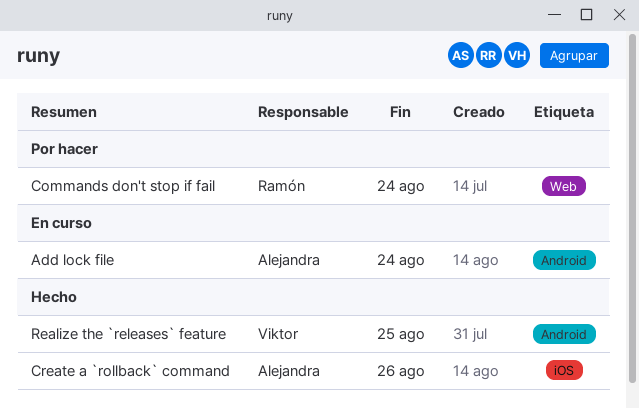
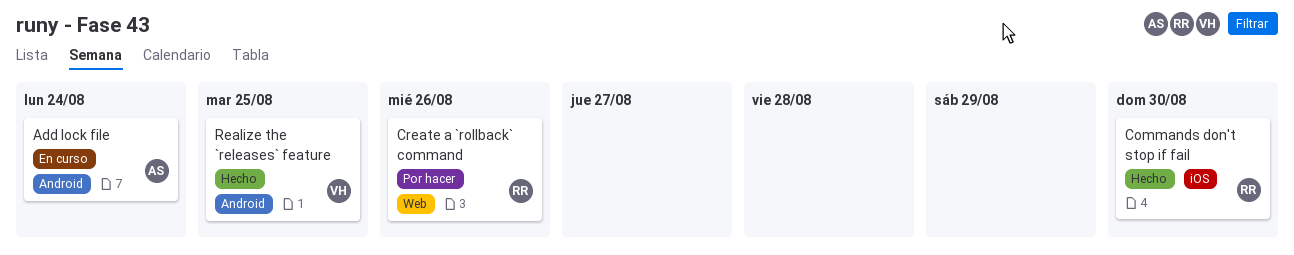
Commands don't stop if fail, status: Por hacer -> Hecho
Commands don't stop if fail, label: Web -> iOS
Commands don't stop if fail, due: Aug 24 -> Aug 30
Create a `rollback` command, status: Hecho -> Por hacer
Create a `rollback` command, owner: Alejandra -> Ramón
Create a `rollback` command, label: iOS -> Web

